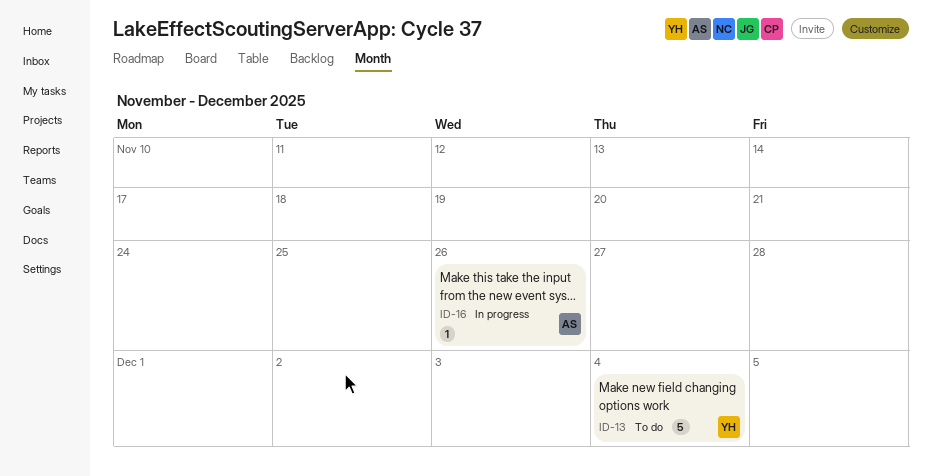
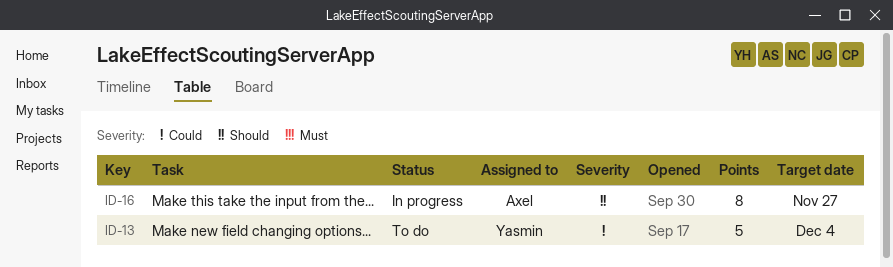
ID-16, estimate: 1 -> 8
ID-16, due: Nov 26 -> Nov 27

